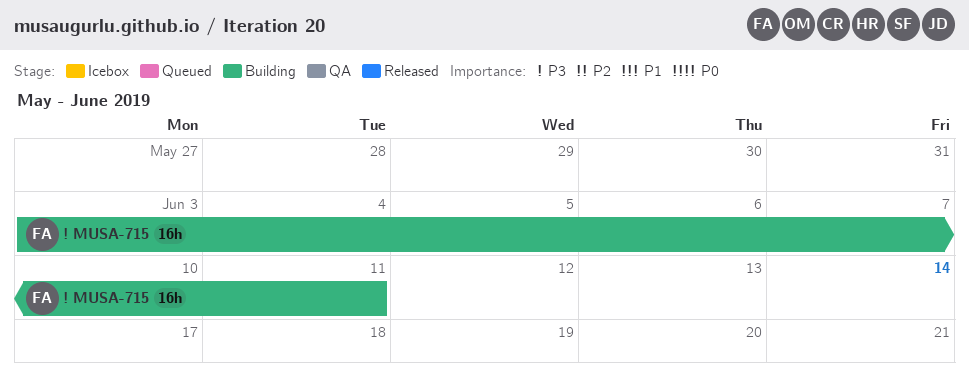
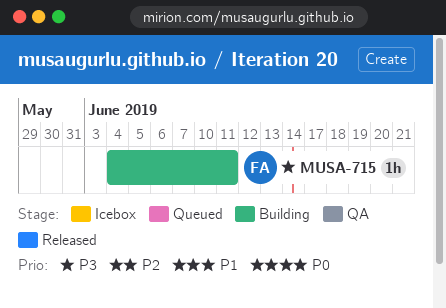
MUSA-715, estimate: 16h -> 1h
MUSA-715, start: Jun 3 -> Jun 4

